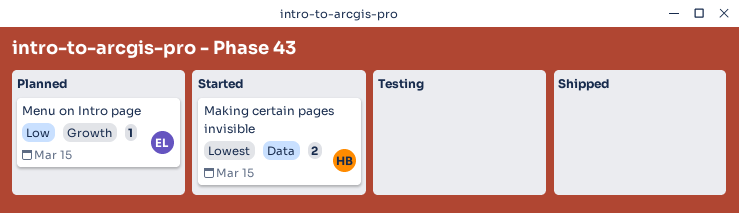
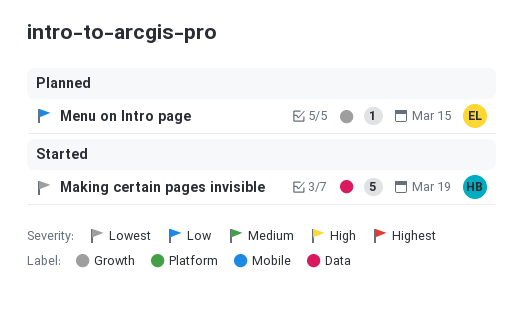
Making certain pages invisible, estimate: 2 -> 5
Making certain pages invisible, due: Mar 15 -> Mar 19

